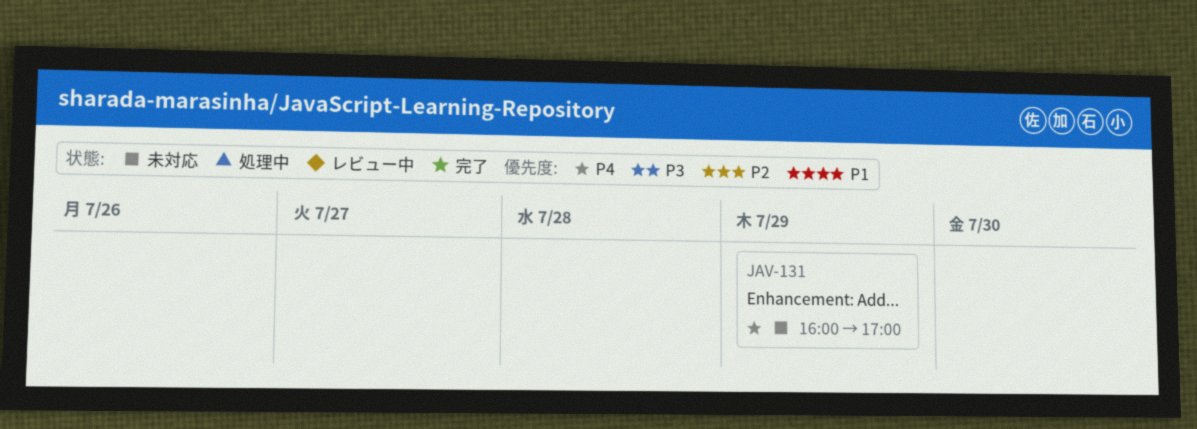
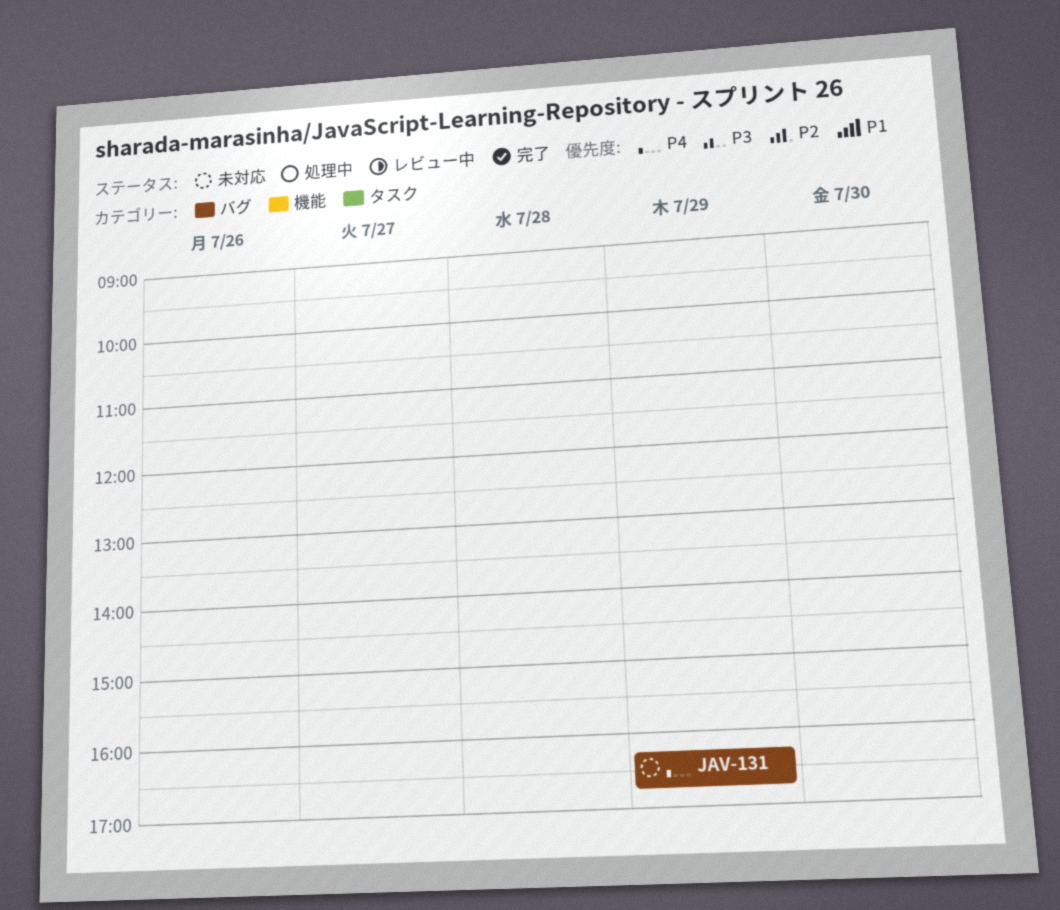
JAV-131, begins: 16:00 -> 16:15
JAV-131, ends: 17:00 -> 16:45

